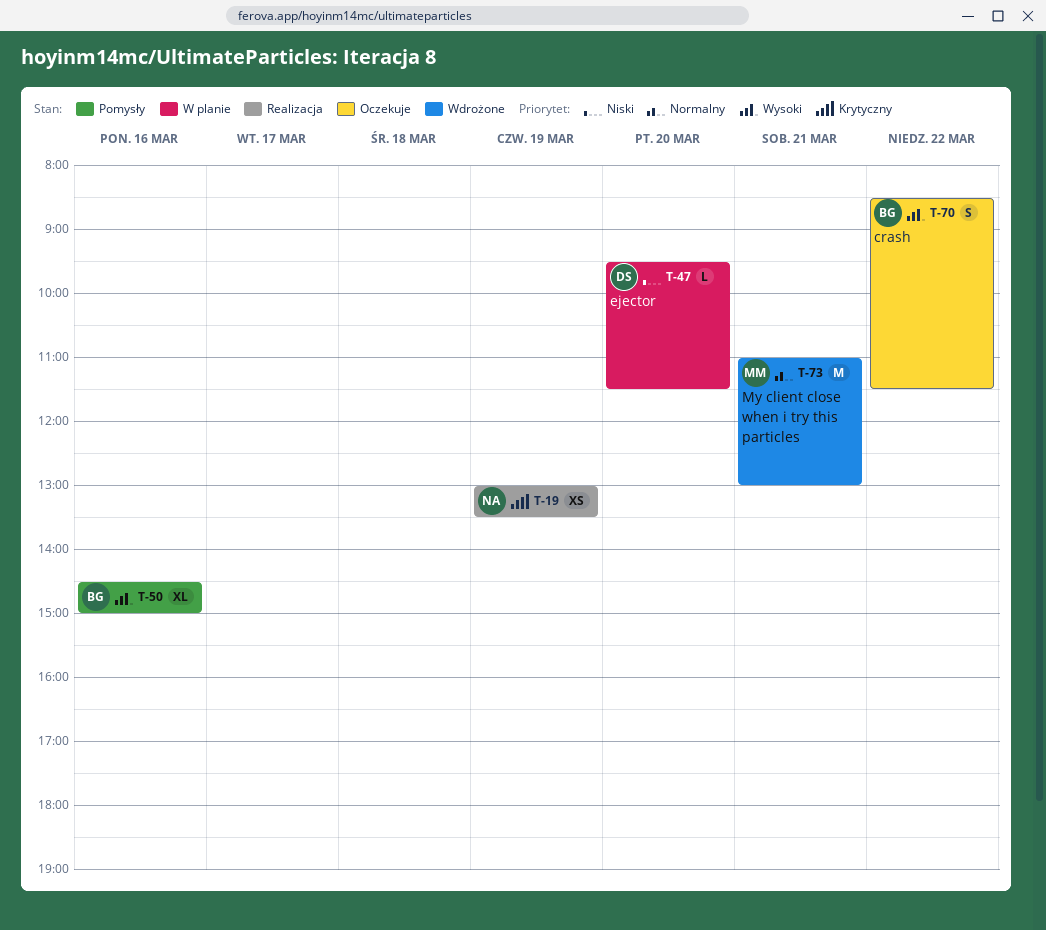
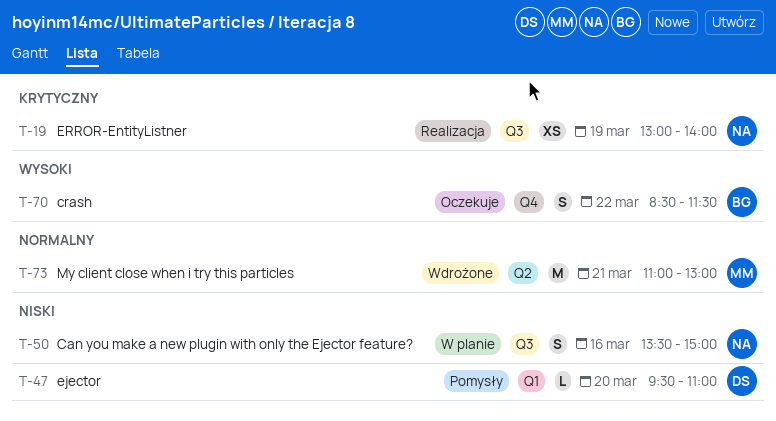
T-19, ends: 13:30 -> 14:00
T-47, status: W planie -> Pomysły
T-47, ends: 11:30 -> 11:00
T-50, status: Pomysły -> W planie
T-50, owner: BG -> NA
T-50, priority: Wysoki -> Niski
T-50, estimate: XL -> S
T-50, begins: 14:30 -> 13:30

